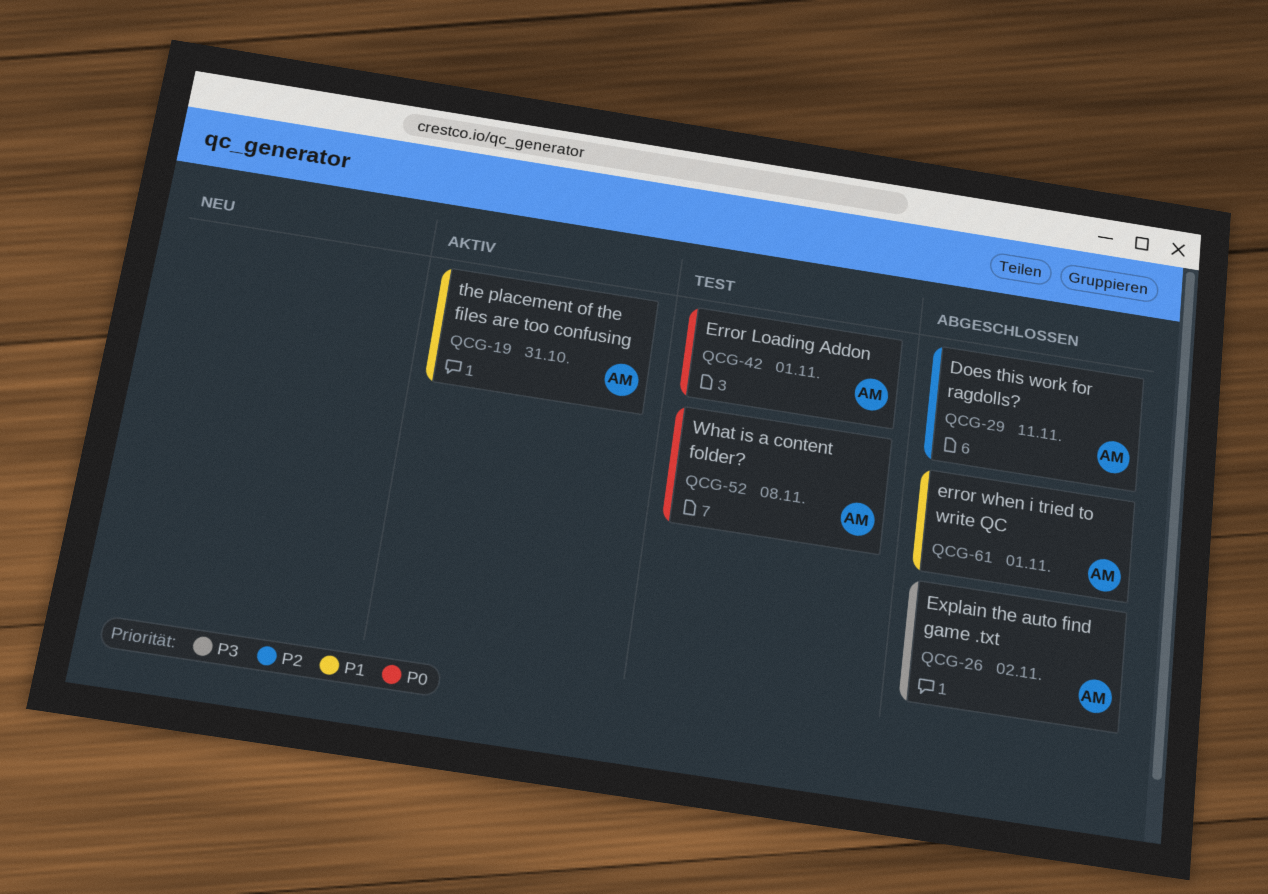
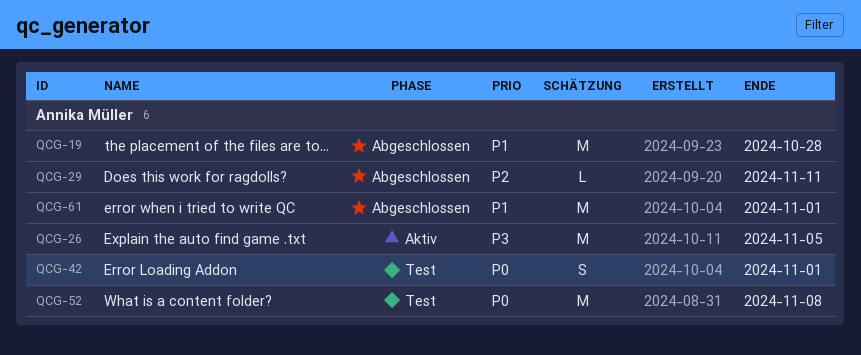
QCG-19, status: Aktiv -> Abgeschlossen
QCG-19, due: Oct 31 -> Oct 28
QCG-26, status: Abgeschlossen -> Aktiv
QCG-26, due: Nov 2 -> Nov 5

